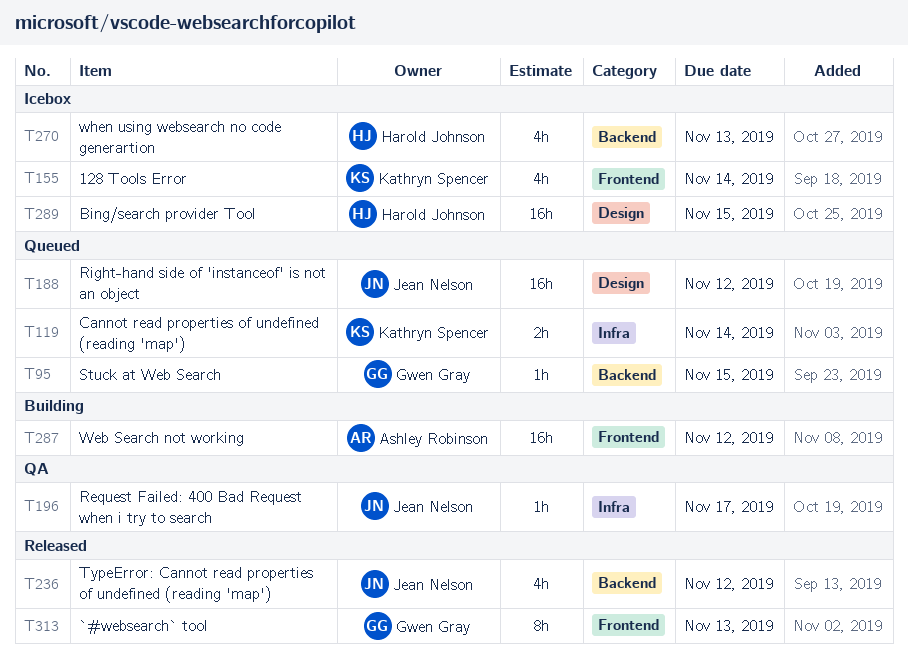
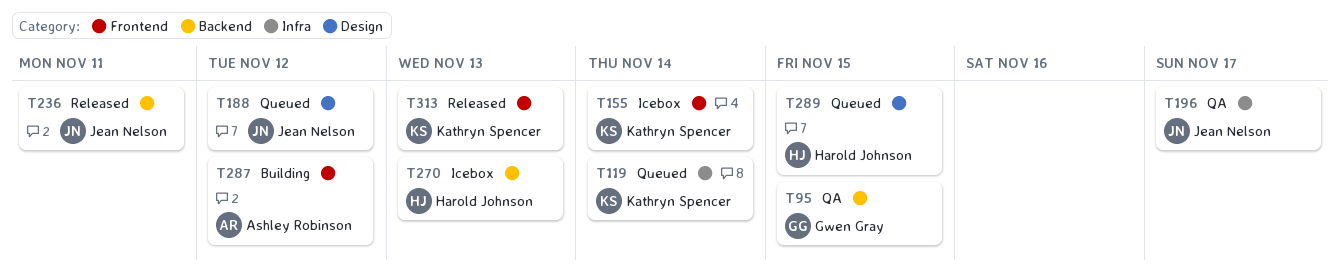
T95, status: Queued -> QA
T236, due: Nov 12 -> Nov 11
T289, status: Icebox -> Queued
T313, owner: Gwen Gray -> Kathryn Spencer

